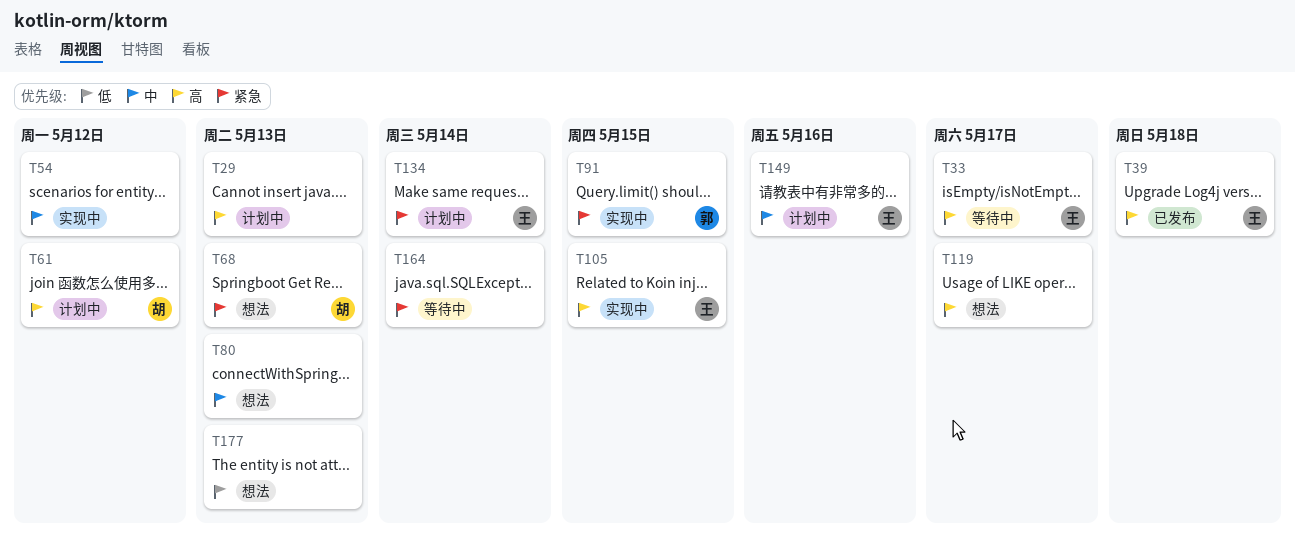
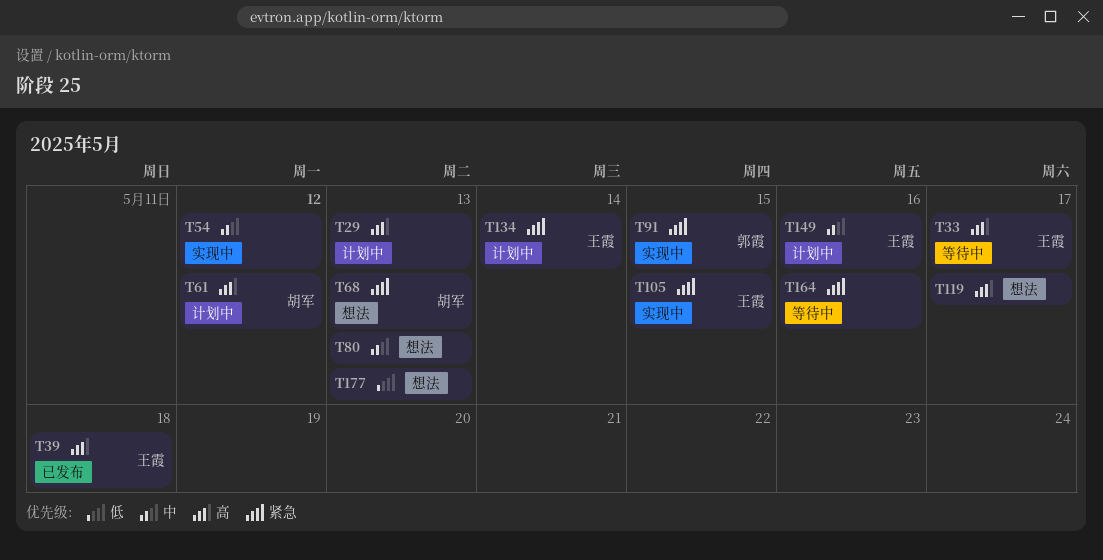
T105, priority: 高 -> 紧急
T164, due: May 14 -> May 16

